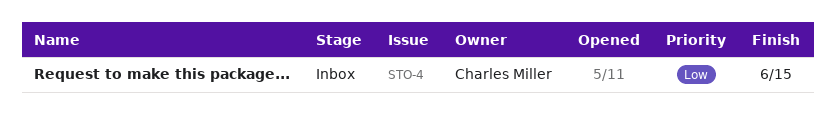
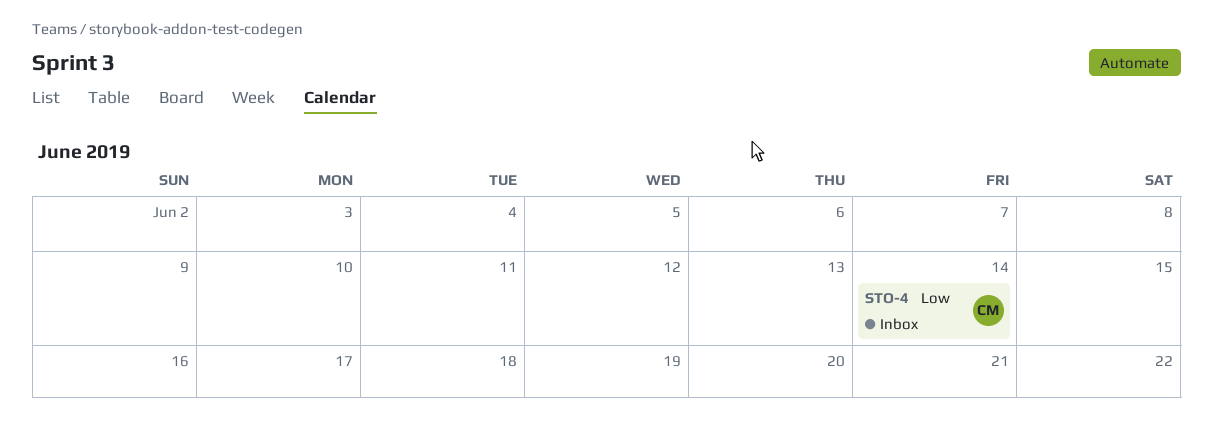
STO-4, due: Jun 15 -> Jun 14

